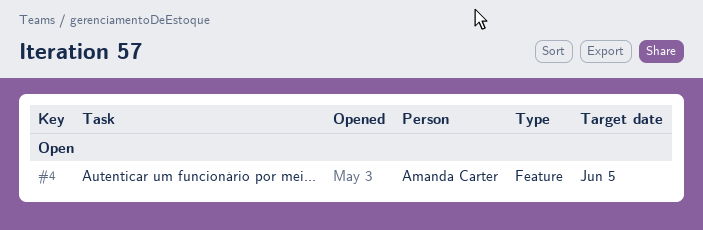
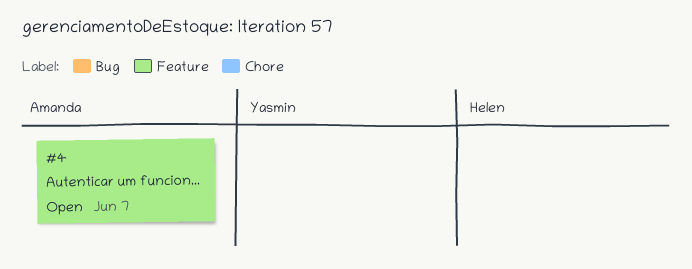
#4, due: Jun 5 -> Jun 7

